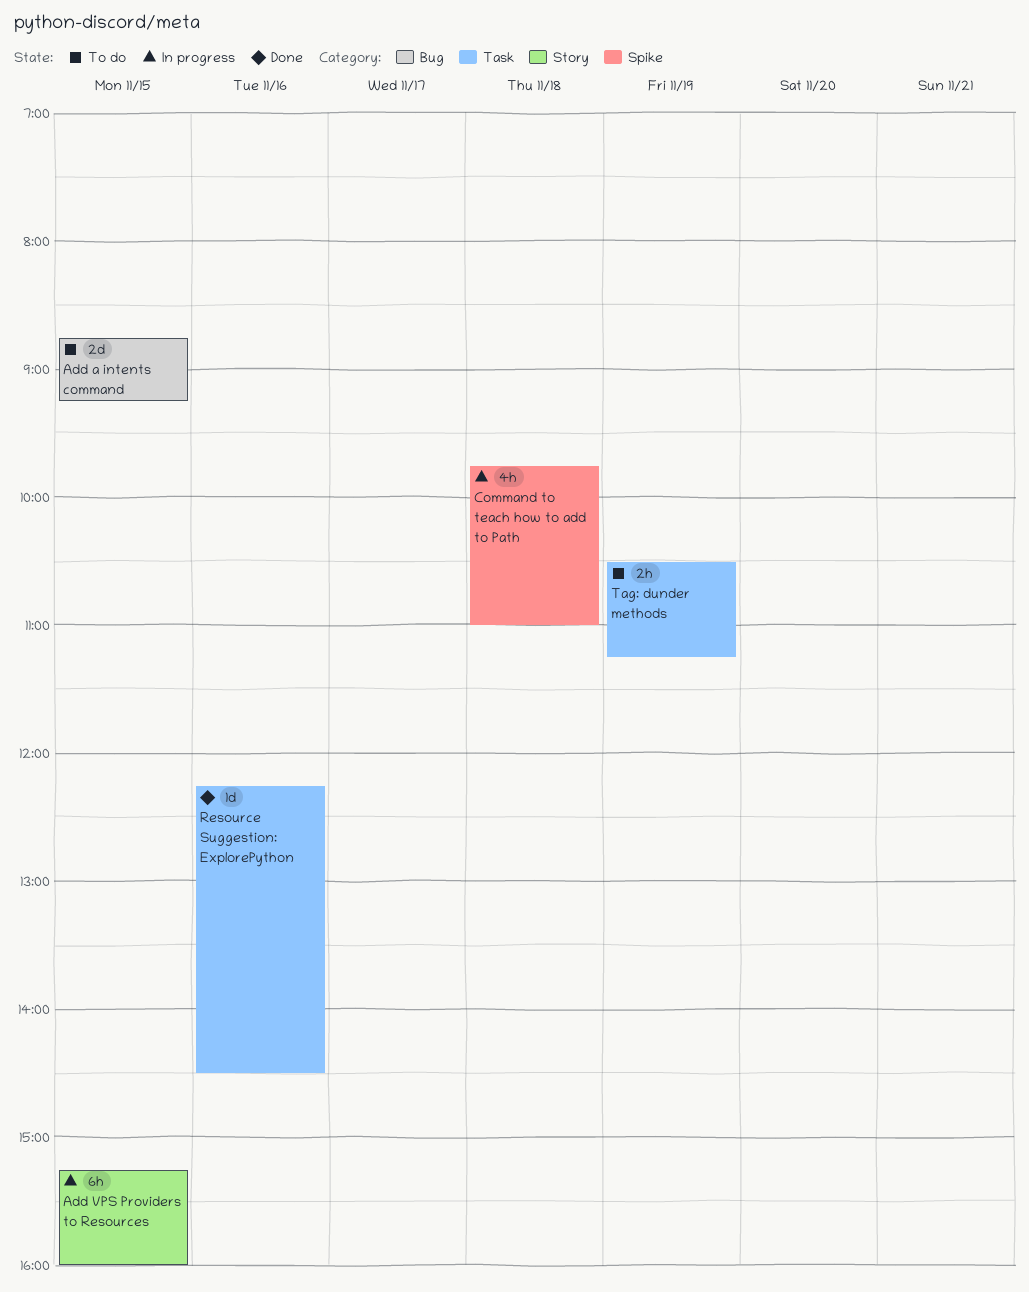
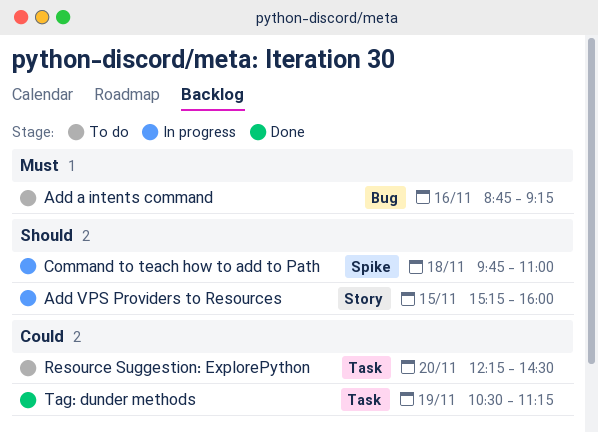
Add a intents command, day: Nov 15 -> Nov 16
Resource Suggestion: ExplorePython, status: Done -> To do
Resource Suggestion: ExplorePython, day: Nov 16 -> Nov 20
Tag: dunder methods, status: To do -> Done

